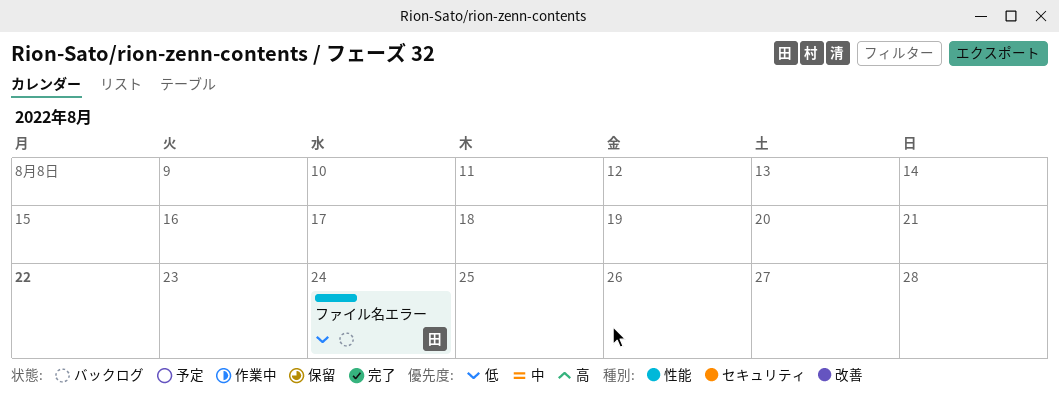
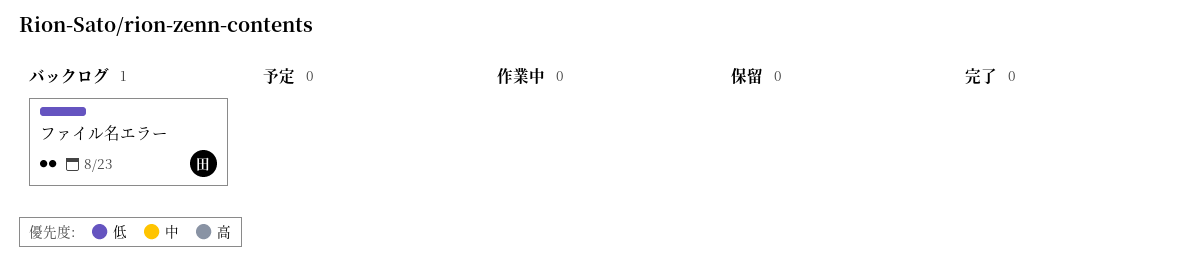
ファイル名エラー, due: Aug 24 -> Aug 23

